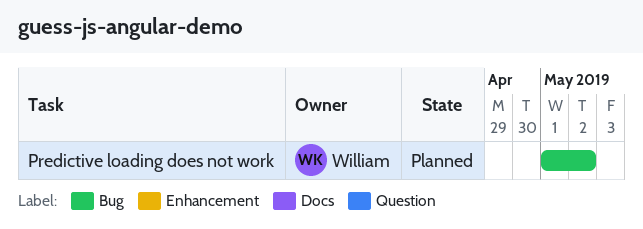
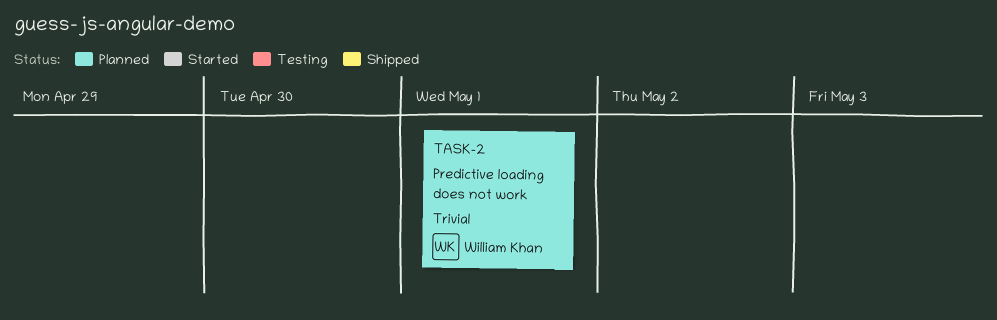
Predictive loading does not work, due: May 2 -> May 1

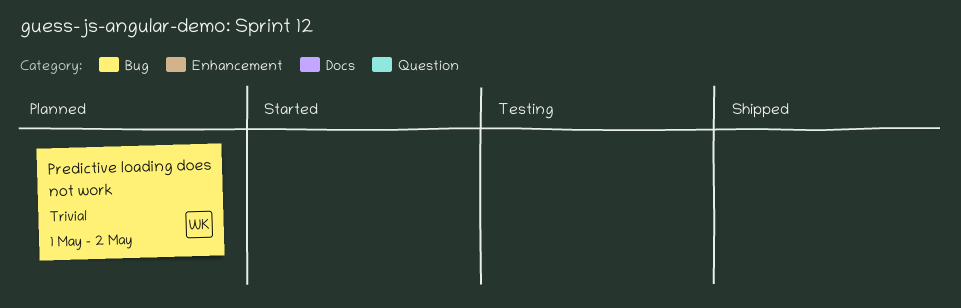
Predictive loading does not work, due: May 1 -> May 2

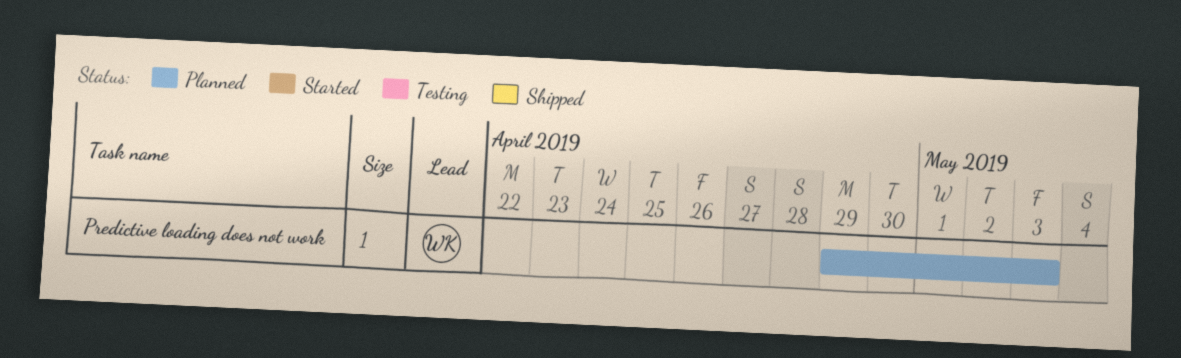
Predictive loading does not work, start: May 1 -> Apr 29
Predictive loading does not work, due: May 2 -> May 3

